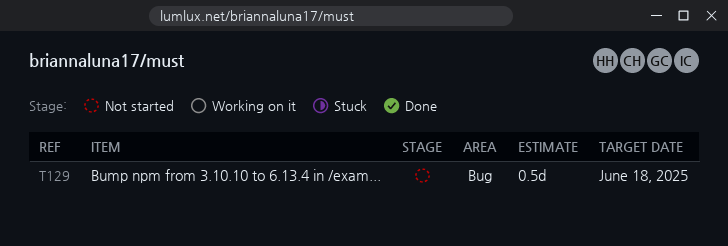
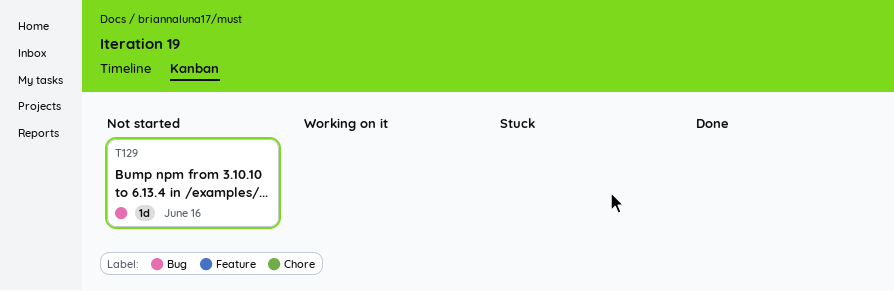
T129, estimate: 0.5d -> 1d
T129, due: Jun 18 -> Jun 16

